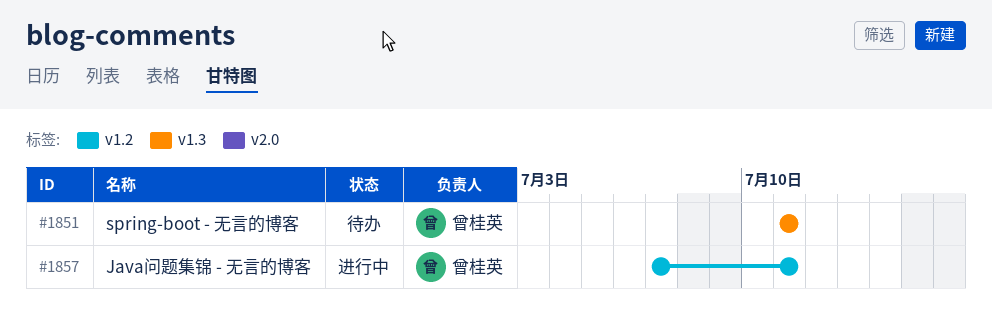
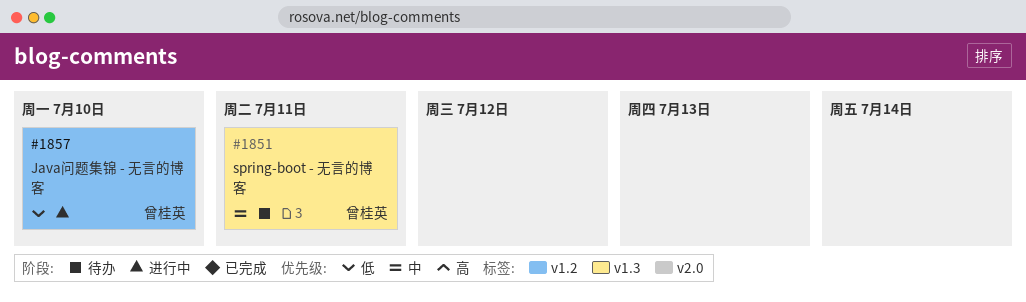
#1857, due: Jul 11 -> Jul 10

